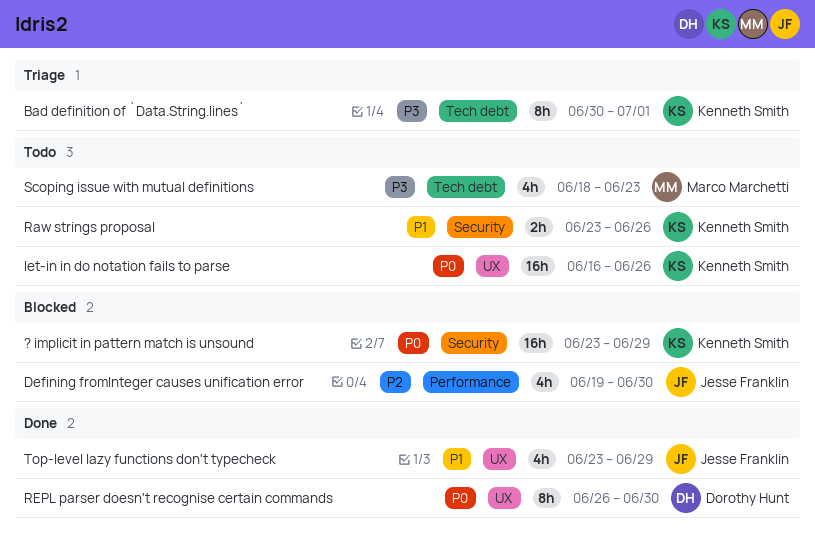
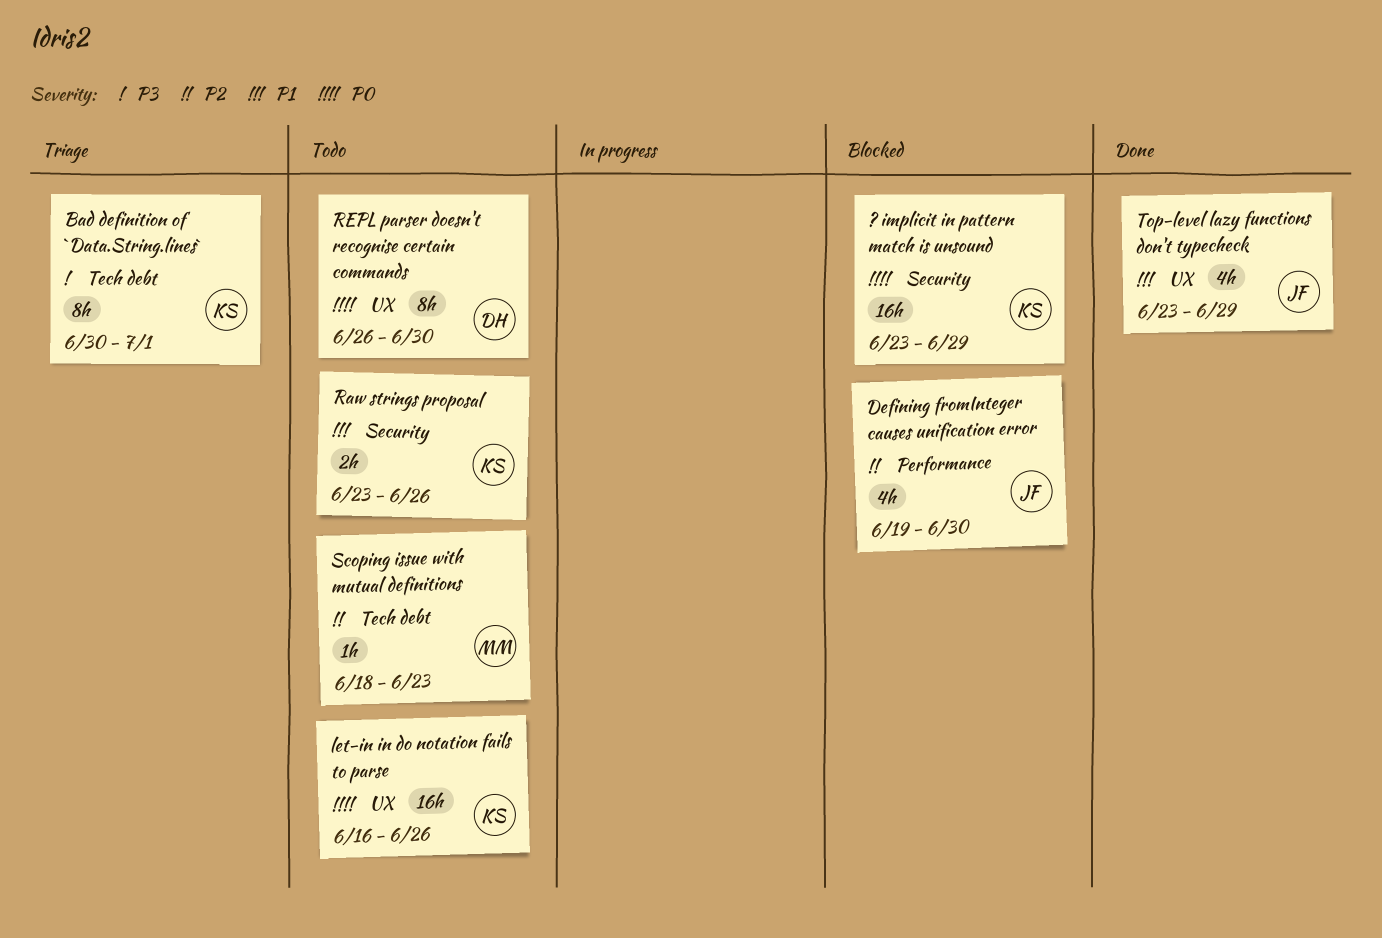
REPL parser doesn't recognise certain commands, status: Done -> Todo
Scoping issue with mutual definitions, priority: P3 -> P2
Scoping issue with mutual definitions, estimate: 4h -> 1h

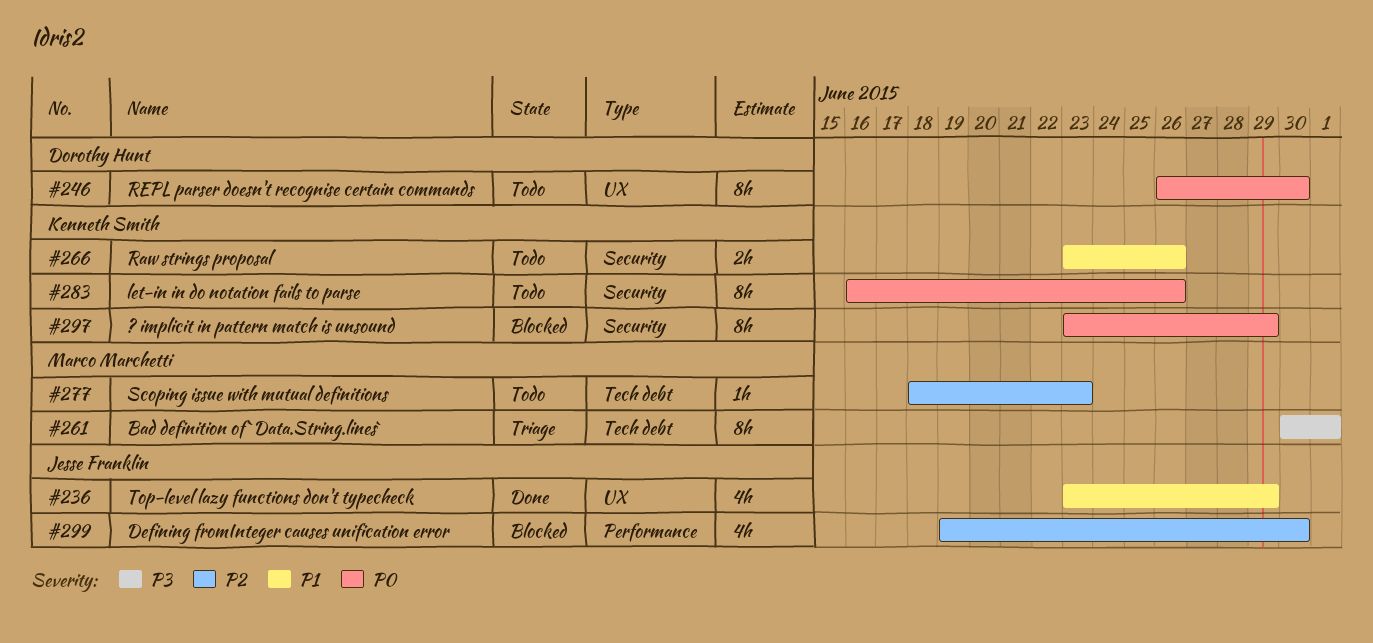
? implicit in pattern match is unsound, estimate: 16h -> 8h
Bad definition of `Data.String.lines`, owner: Kenneth Smith -> Marco Marchetti
let-in in do notation fails to parse, label: UX -> Security
let-in in do notation fails to parse, estimate: 16h -> 8h

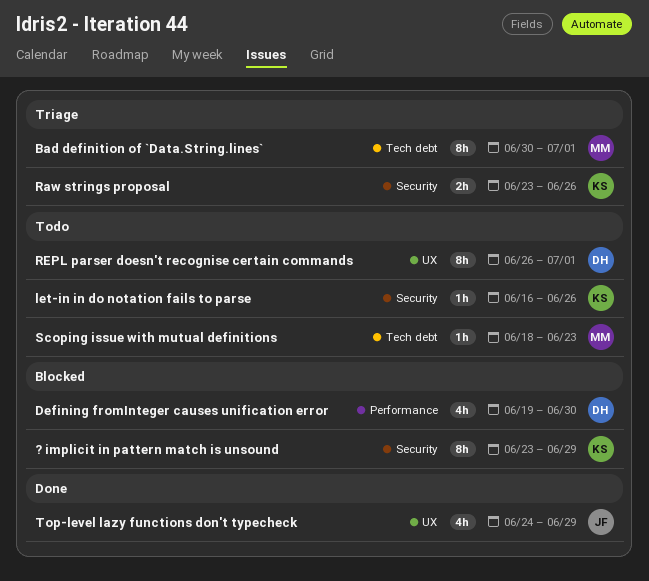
Defining fromInteger causes unification error, owner: Jesse Franklin -> Dorothy Hunt
let-in in do notation fails to parse, estimate: 8h -> 1h
Raw strings proposal, status: Todo -> Triage
REPL parser doesn't recognise certain commands, due: Jun 30 -> Jul 1
Top-level lazy functions don't typecheck, start: Jun 23 -> Jun 24

